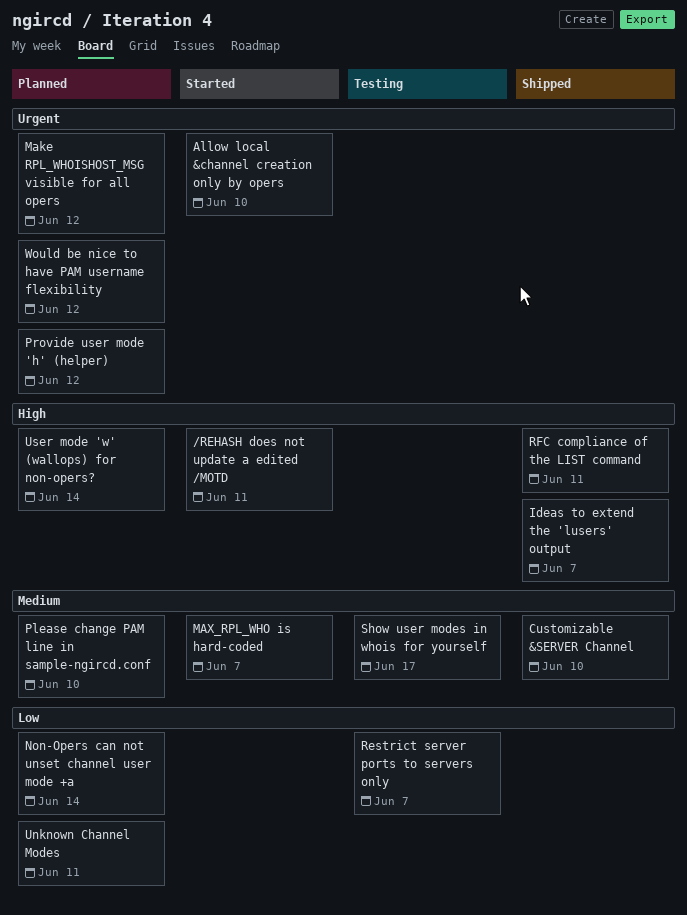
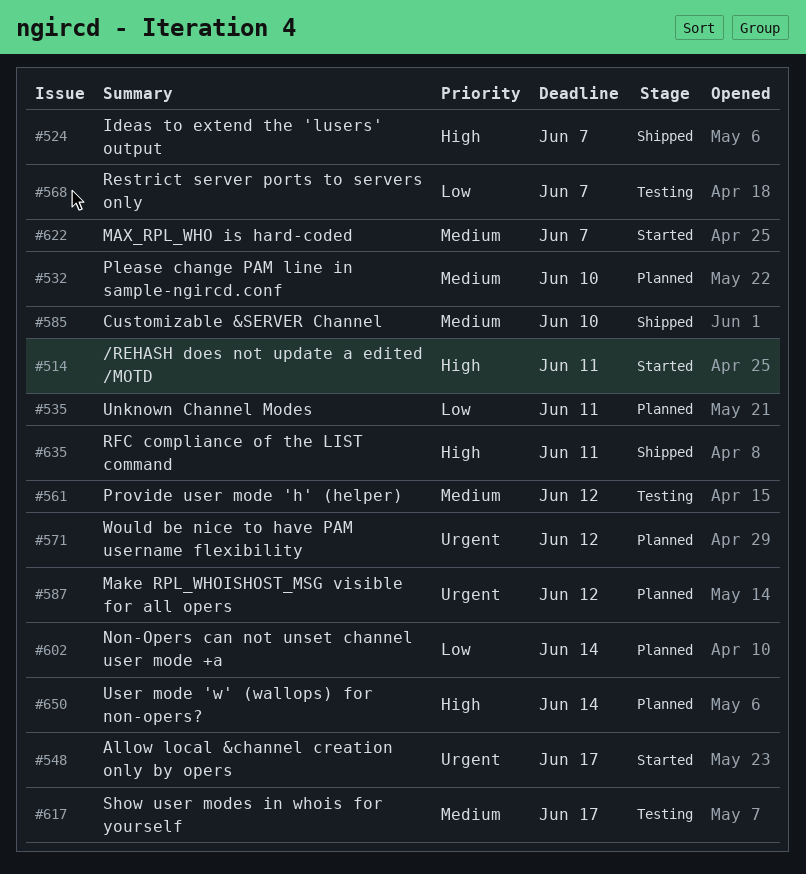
Allow local &channel creation only by opers, due: Jun 10 -> Jun 17
Provide user mode 'h' (helper), status: Planned -> Testing
Provide user mode 'h' (helper), priority: Urgent -> Medium

